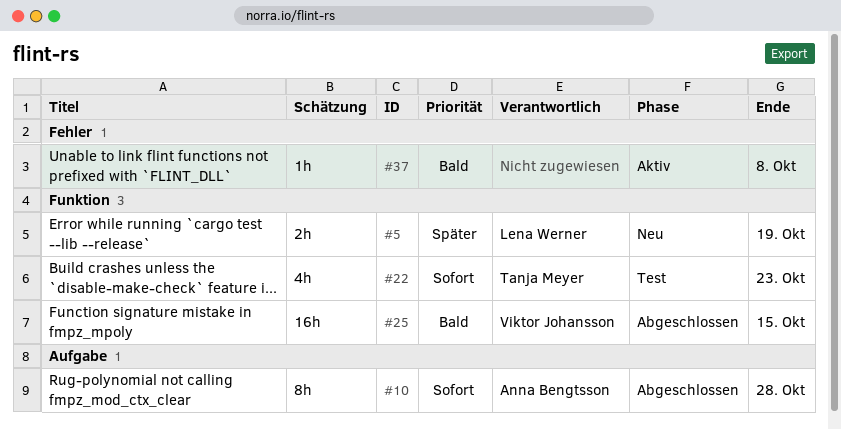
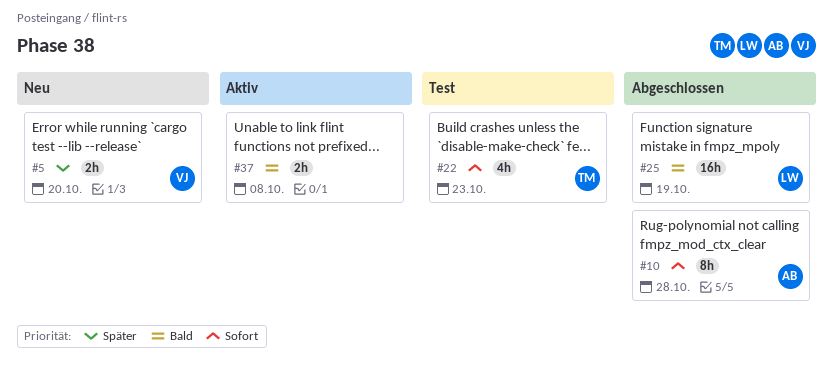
#5, owner: Lena Werner -> Viktor Johansson
#5, due: Oct 19 -> Oct 20
#25, owner: Viktor Johansson -> Lena Werner
#25, due: Oct 15 -> Oct 19
#37, estimate: 1h -> 2h

